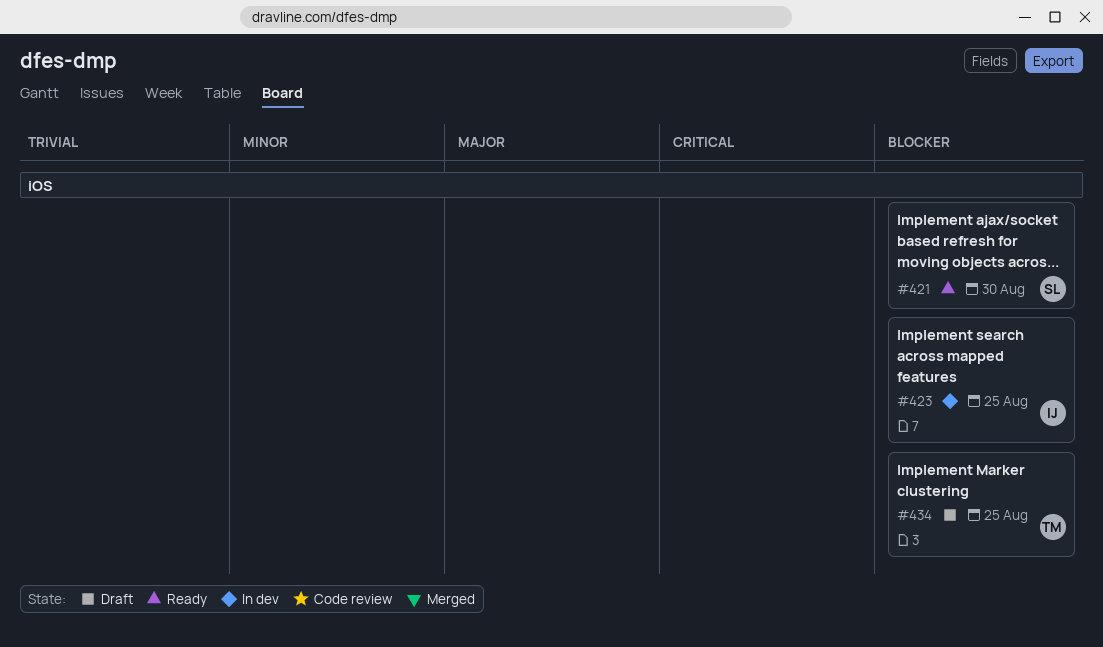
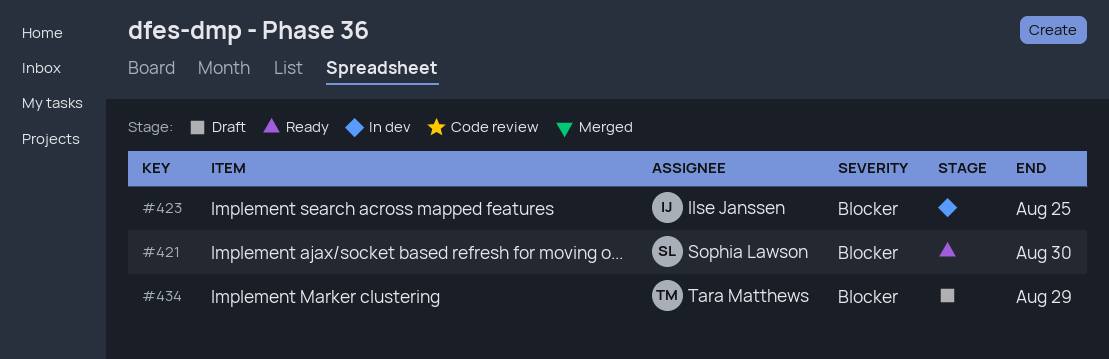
#434, due: Aug 25 -> Aug 29

